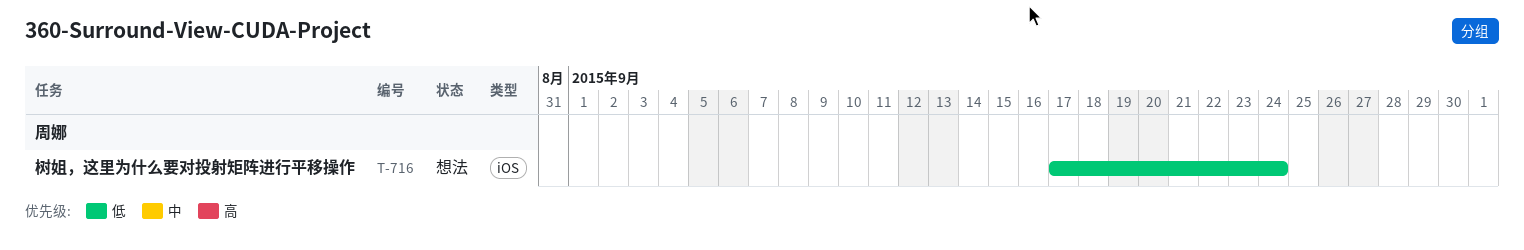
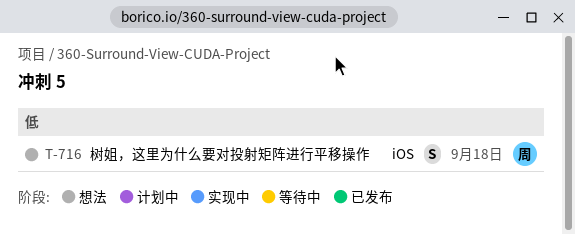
T-716, due: Sep 24 -> Sep 18

